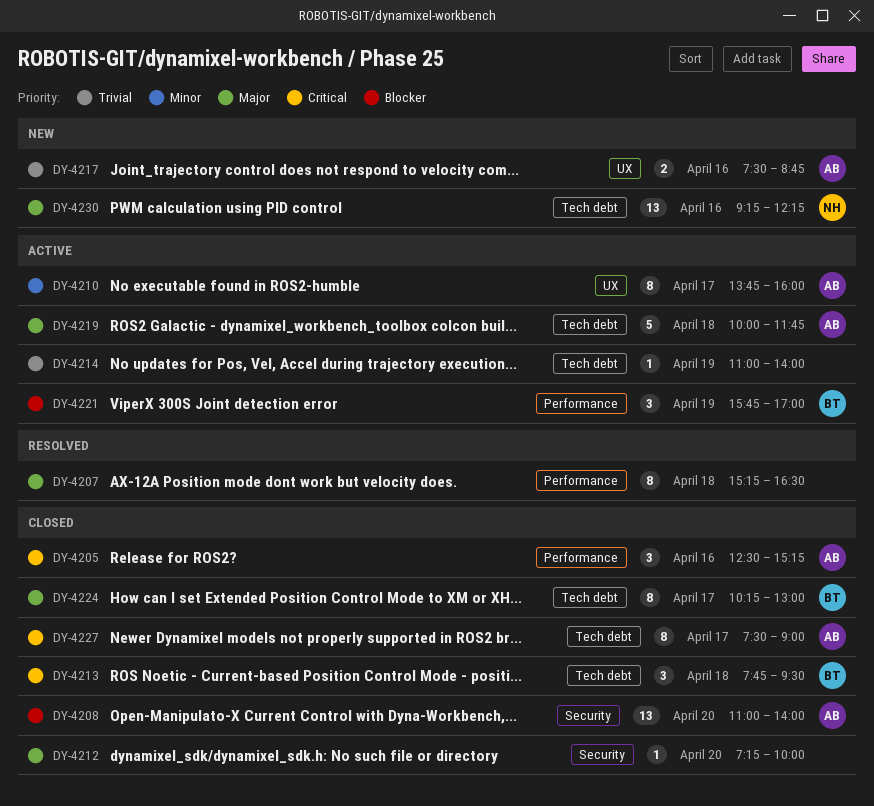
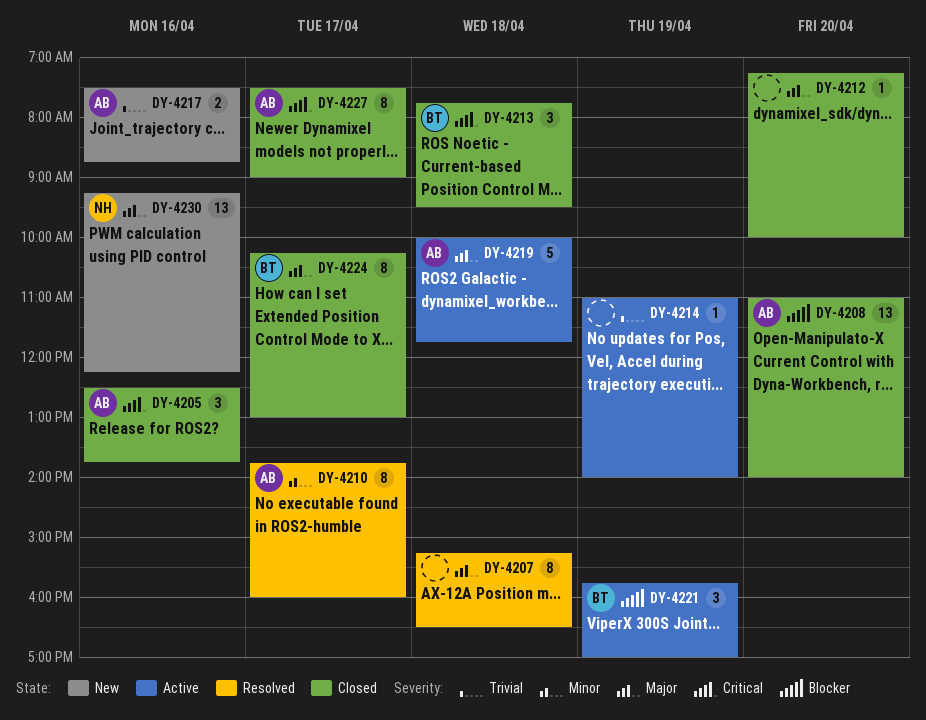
DY-4205, ends: 15:15 -> 13:45
DY-4210, status: Active -> Resolved

